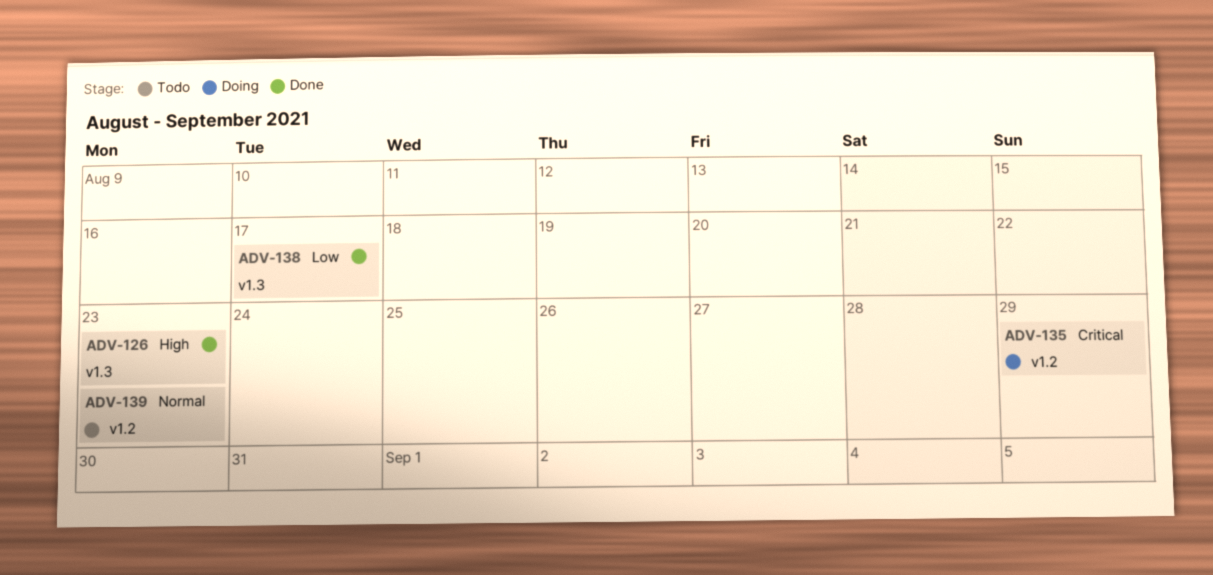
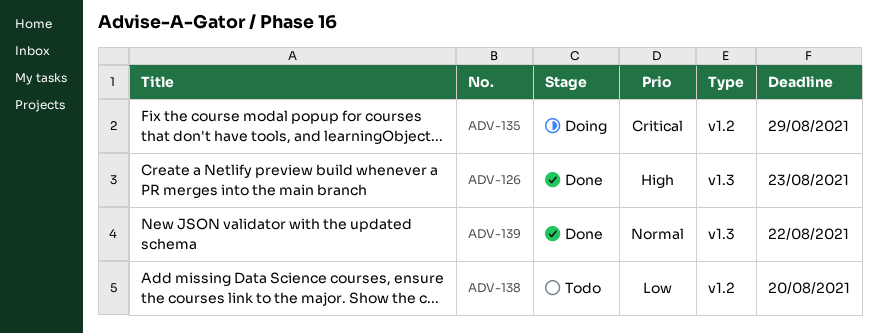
ADV-138, status: Done -> Todo
ADV-138, label: v1.3 -> v1.2
ADV-138, due: Aug 17 -> Aug 20
ADV-139, status: Todo -> Done
ADV-139, label: v1.2 -> v1.3
ADV-139, due: Aug 23 -> Aug 22

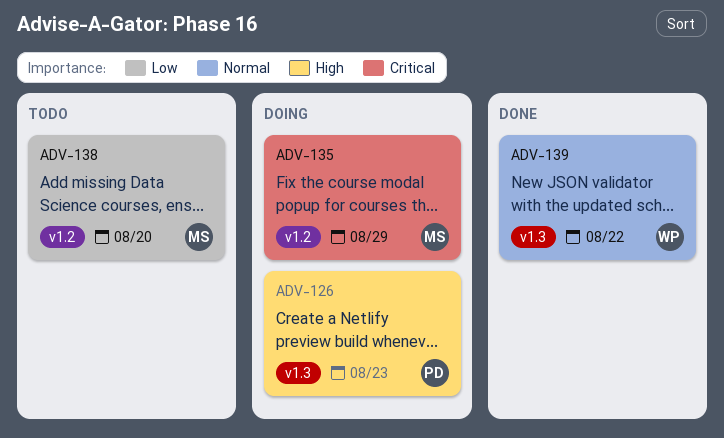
ADV-126, status: Done -> Doing

